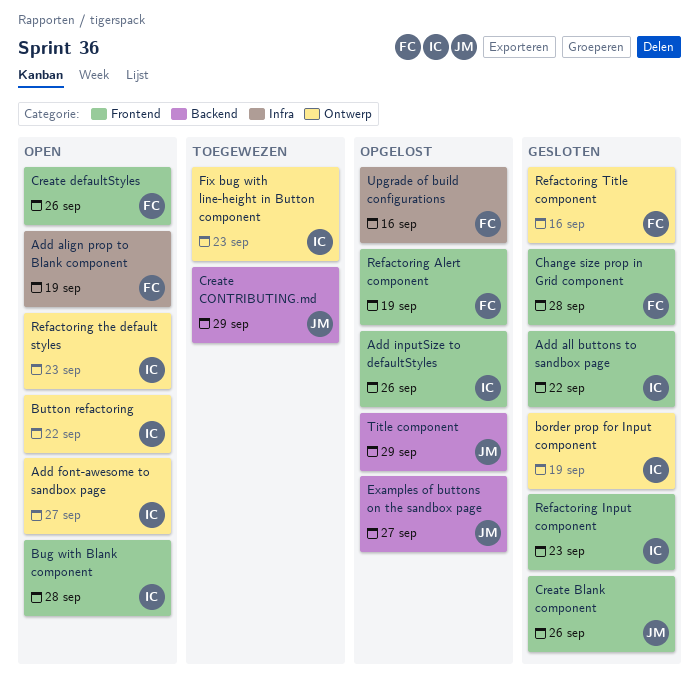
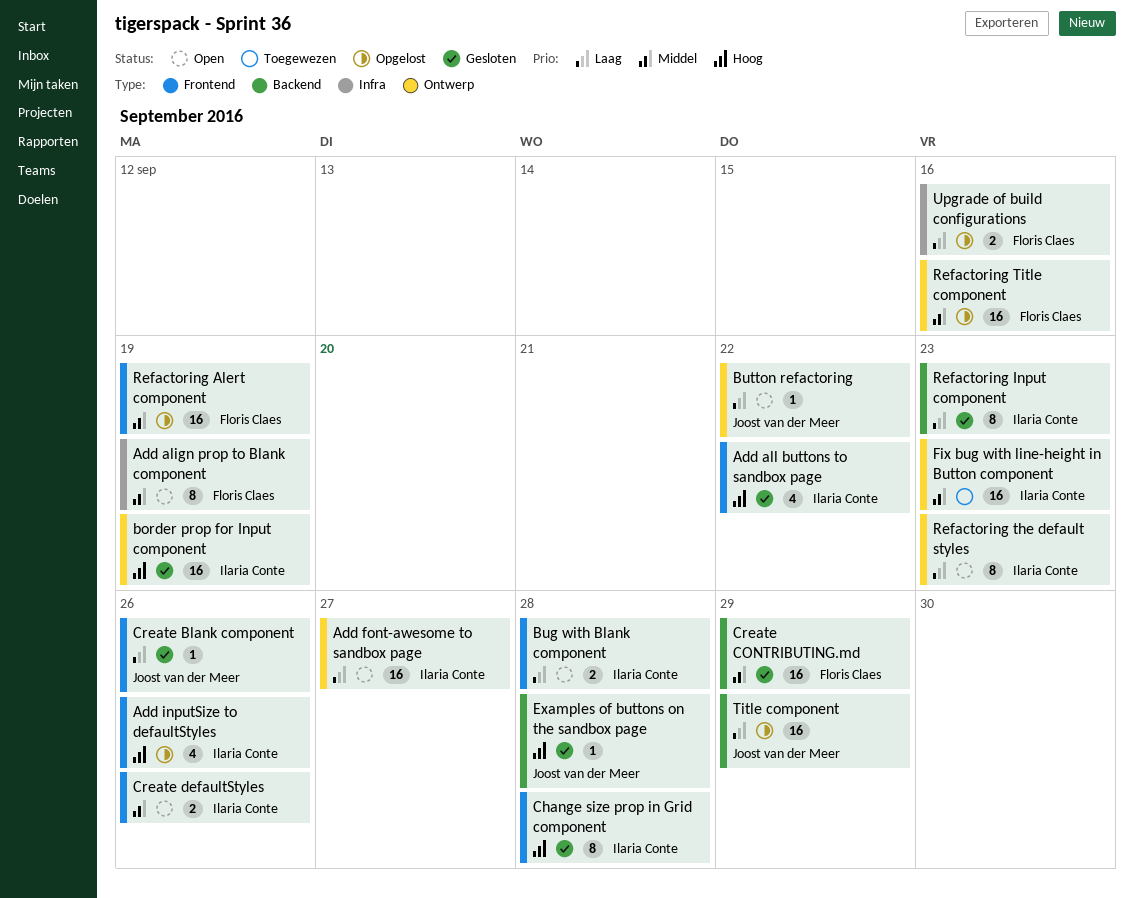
Button refactoring, owner: Ilaria Conte -> Joost van der Meer
Change size prop in Grid component, owner: Floris Claes -> Ilaria Conte
Create CONTRIBUTING.md, status: Toegewezen -> Gesloten
Create CONTRIBUTING.md, owner: Joost van der Meer -> Floris Claes
Create defaultStyles, owner: Floris Claes -> Ilaria Conte
Examples of buttons on the sandbox page, status: Opgelost -> Gesloten
Examples of buttons on the sandbox page, due: Sep 27 -> Sep 28
Refactoring Input component, label: Frontend -> Backend
Refactoring Title component, status: Gesloten -> Opgelost

